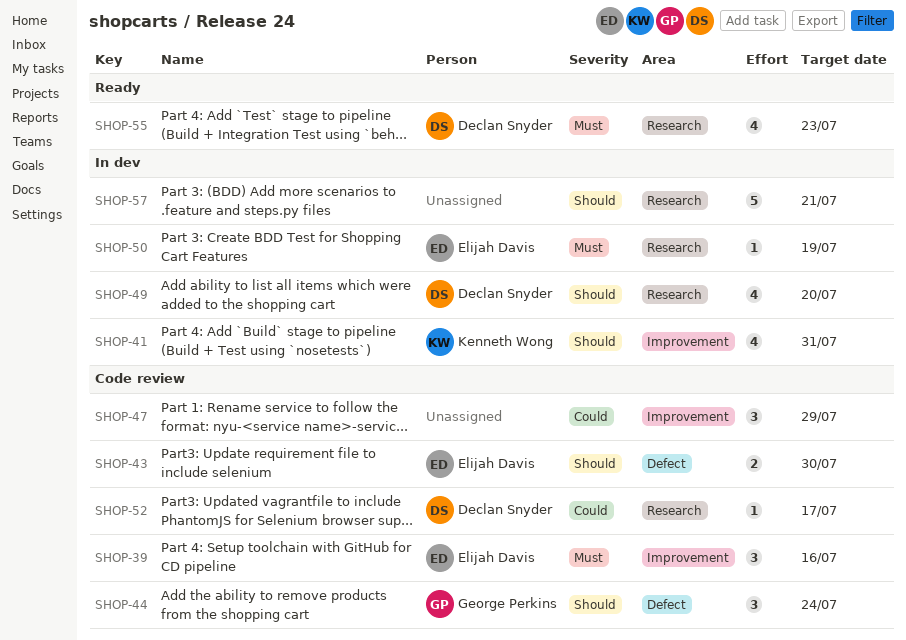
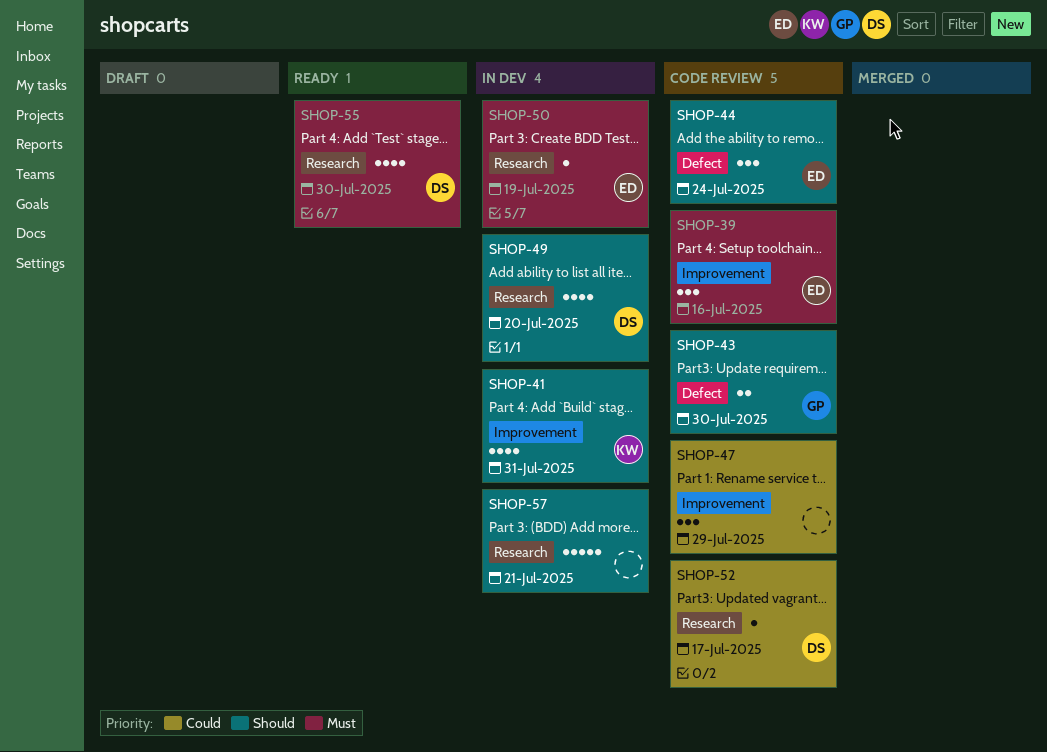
SHOP-43, owner: Elijah Davis -> George Perkins
SHOP-44, owner: George Perkins -> Elijah Davis
SHOP-55, due: Jul 23 -> Jul 30

